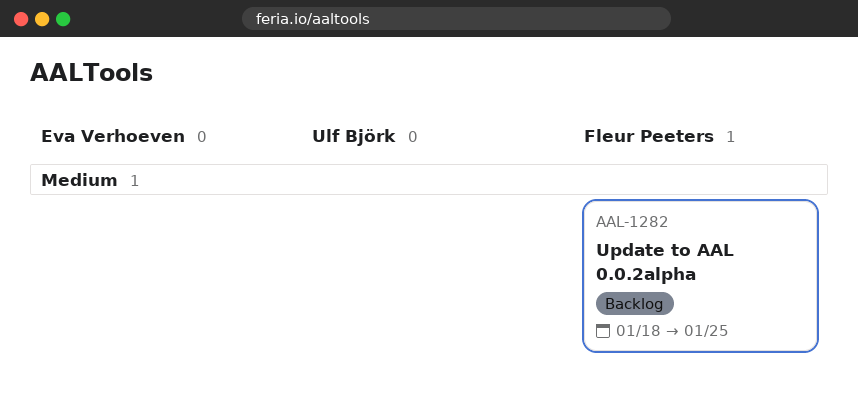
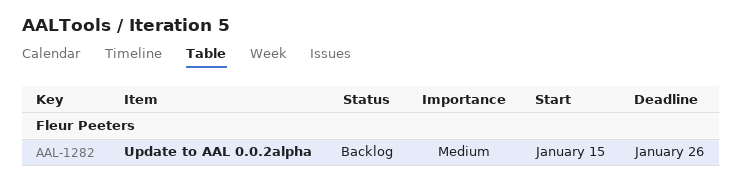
AAL-1282, start: Jan 18 -> Jan 15
AAL-1282, due: Jan 25 -> Jan 26

